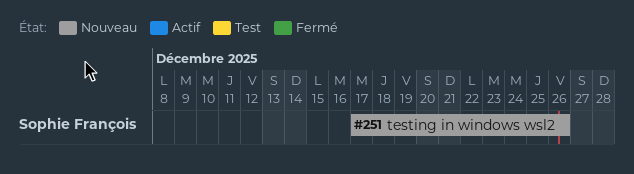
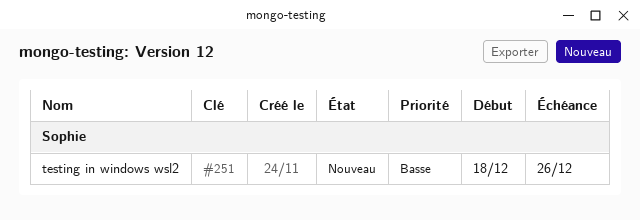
#251, start: Dec 17 -> Dec 18

